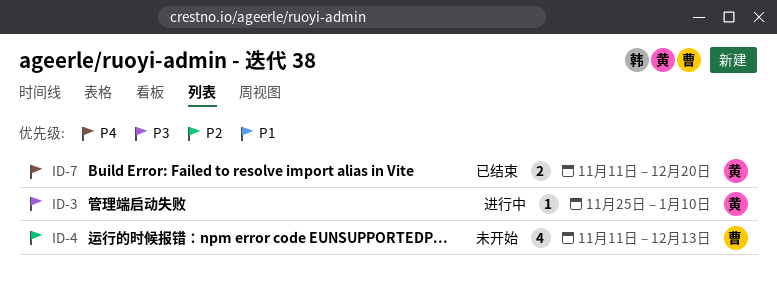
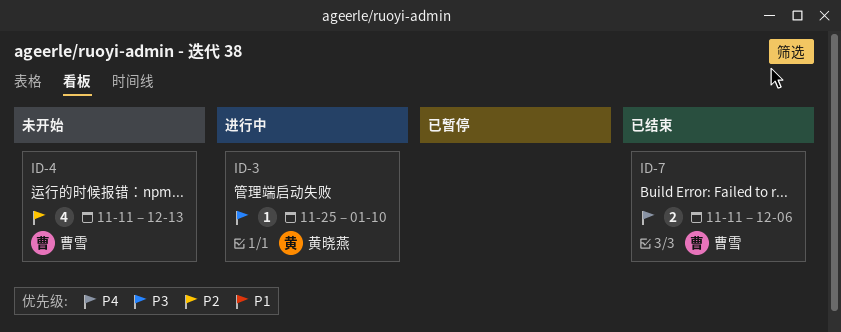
ID-7, owner: 黄晓燕 -> 曹雪
ID-7, due: Dec 20 -> Dec 6

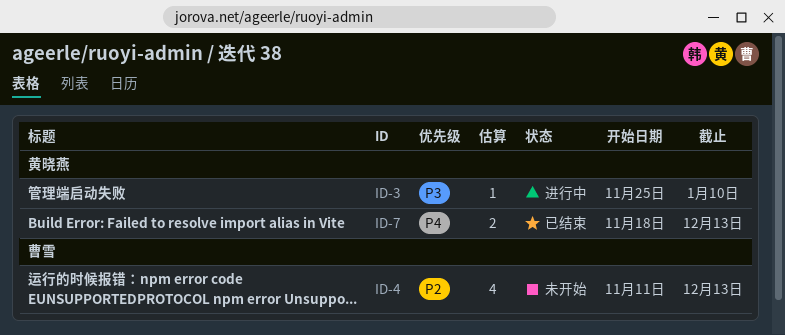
ID-7, owner: 曹雪 -> 黄晓燕
ID-7, start: Nov 11 -> Nov 18
ID-7, due: Dec 6 -> Dec 13

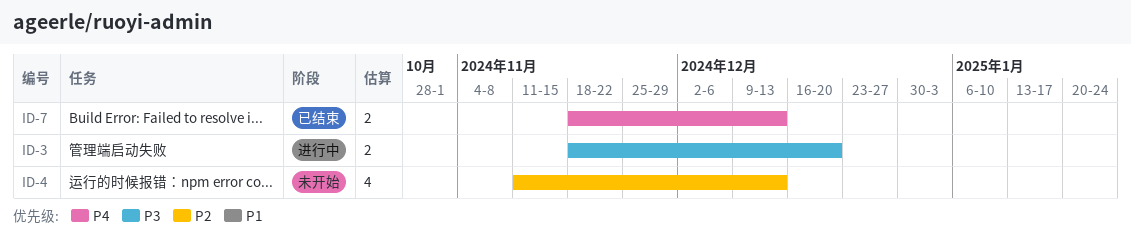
ID-3, estimate: 1 -> 2
ID-3, start: Nov 25 -> Nov 18
ID-3, due: Jan 10 -> Dec 20

